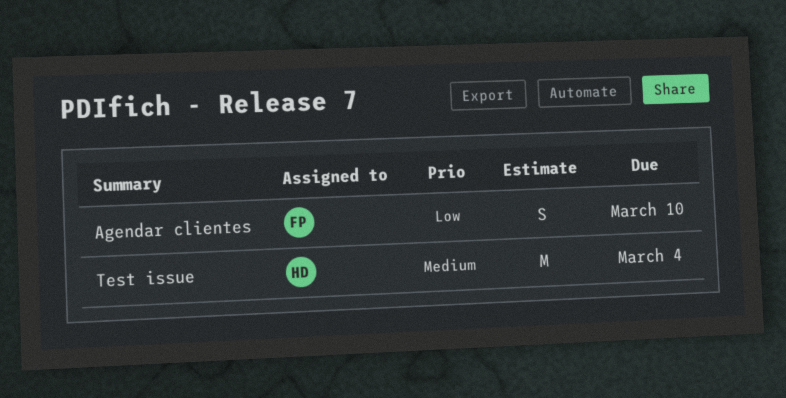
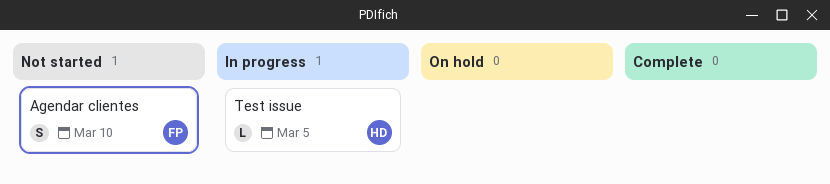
Test issue, estimate: M -> L
Test issue, due: Mar 4 -> Mar 5

